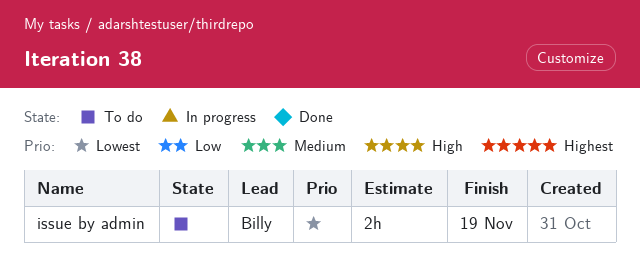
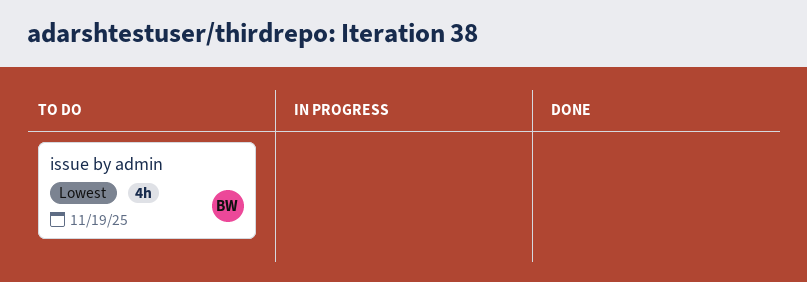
issue by admin, estimate: 2h -> 4h

